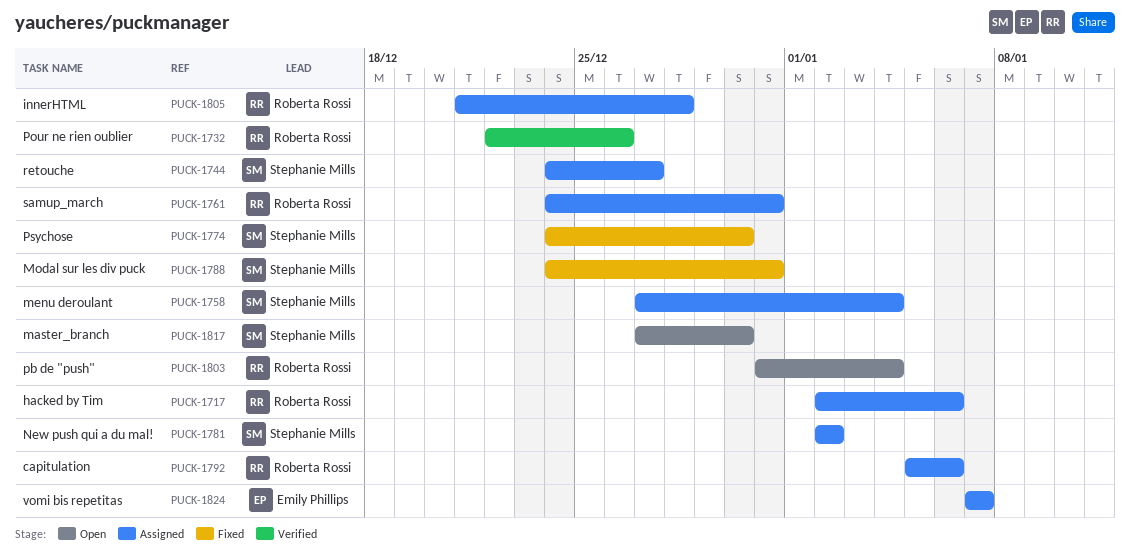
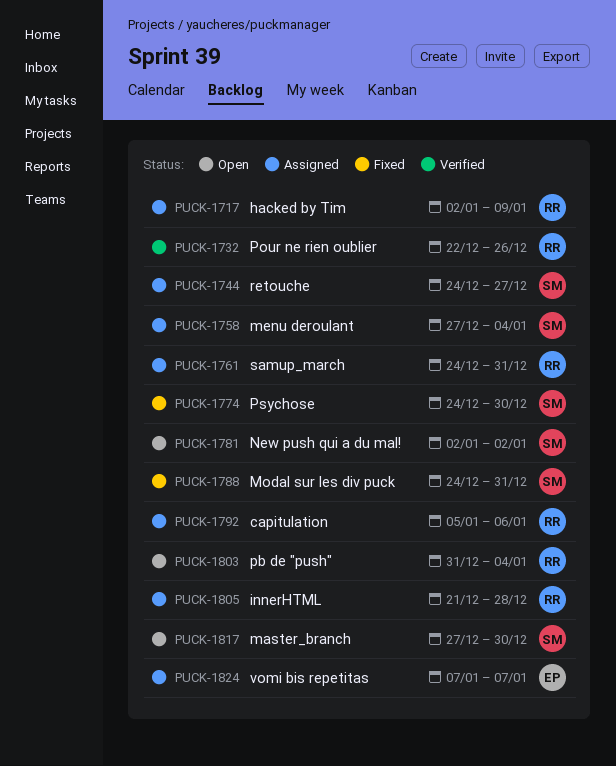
PUCK-1717, due: Jan 6 -> Jan 9
PUCK-1781, status: Assigned -> Open

